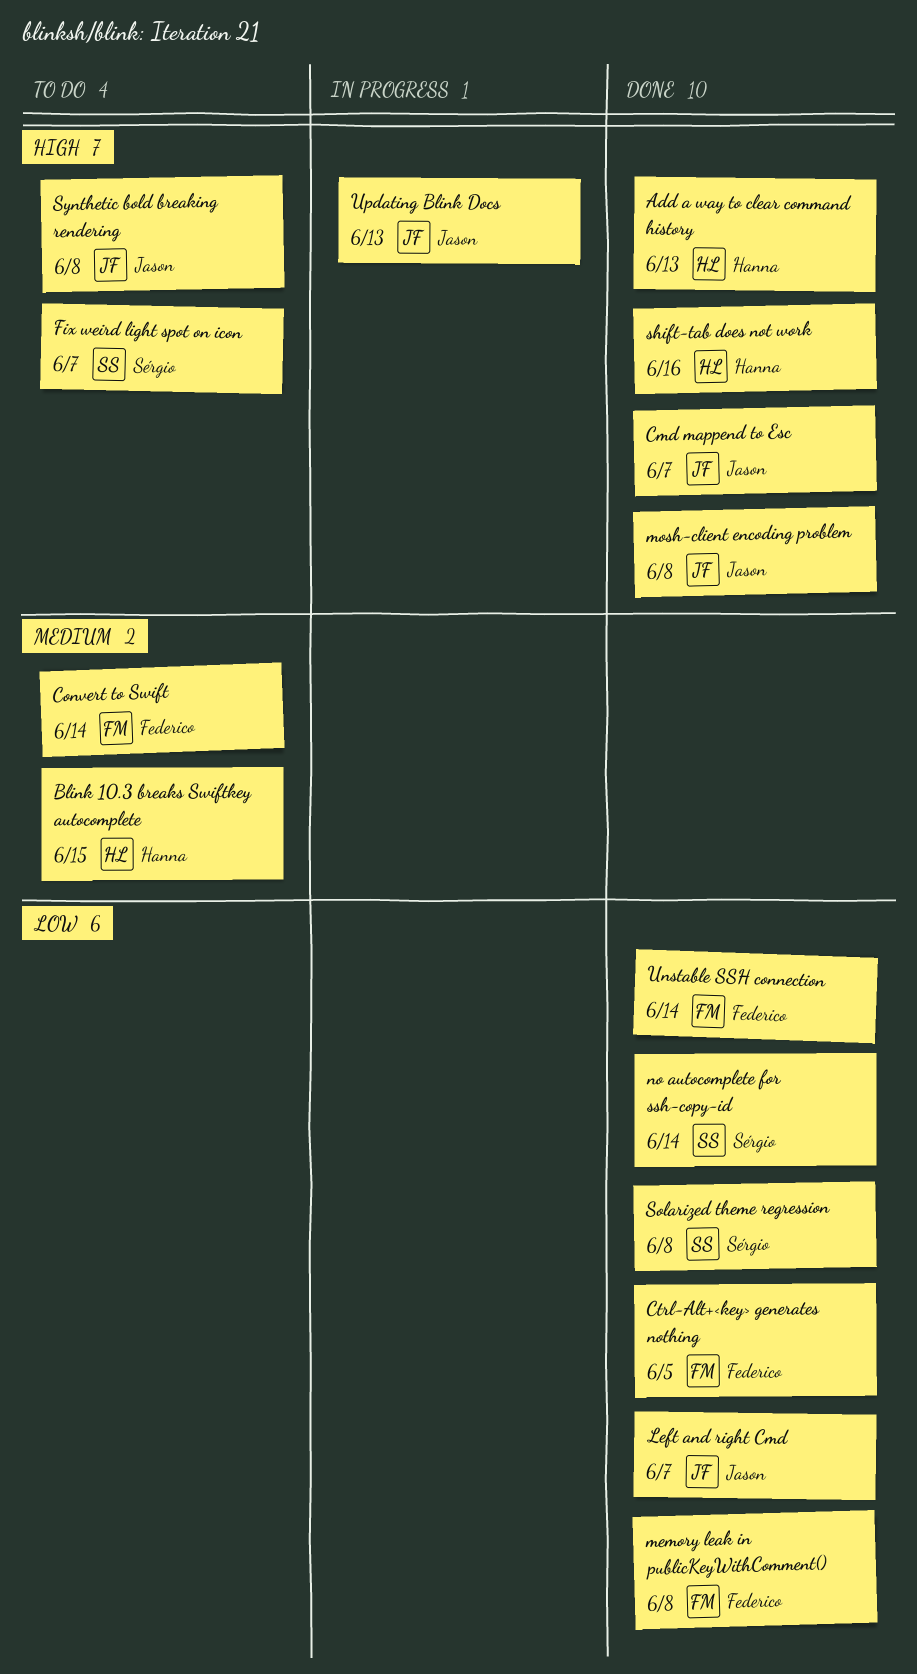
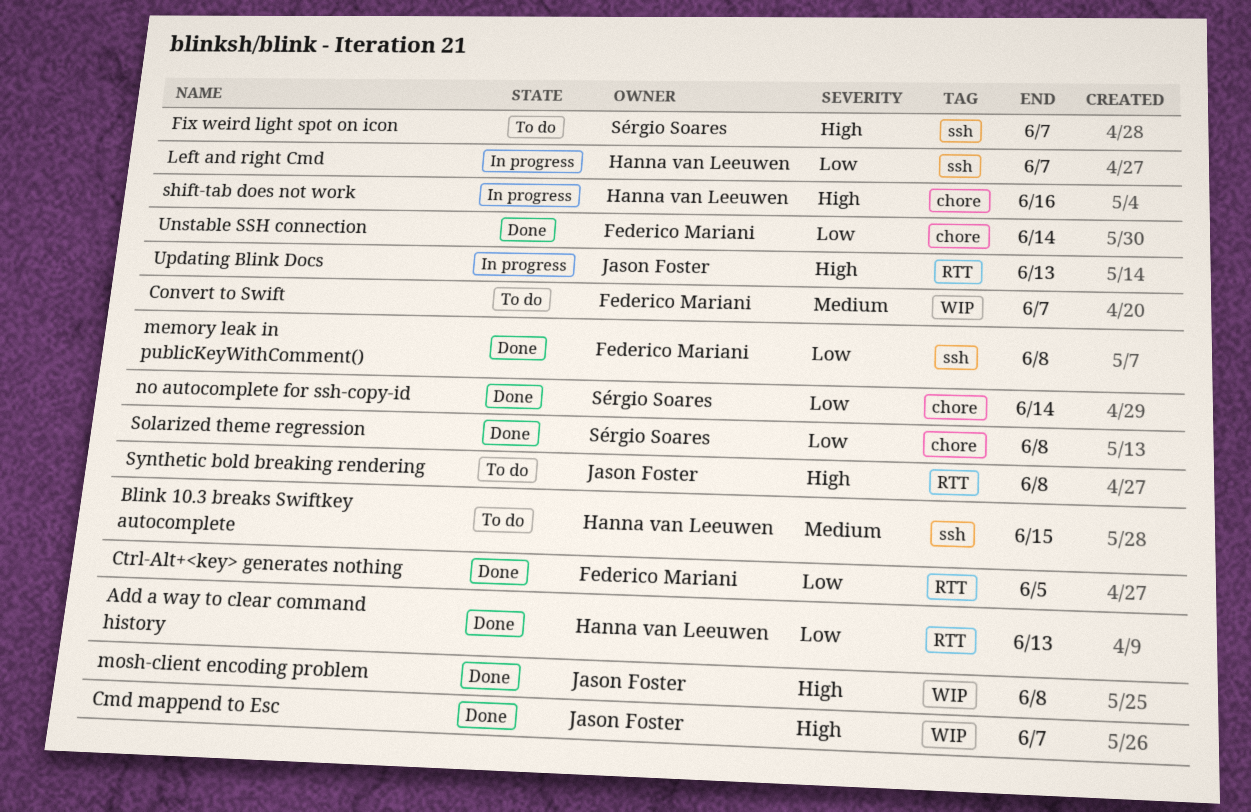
Add a way to clear command history, priority: High -> Low
Convert to Swift, due: Jun 14 -> Jun 7
Left and right Cmd, status: Done -> In progress
Left and right Cmd, owner: Jason Foster -> Hanna van Leeuwen
shift-tab does not work, status: Done -> In progress

